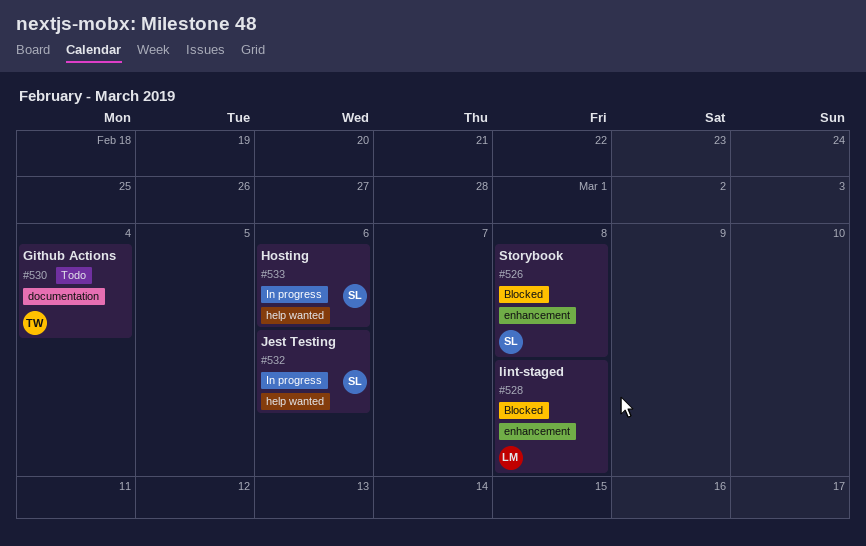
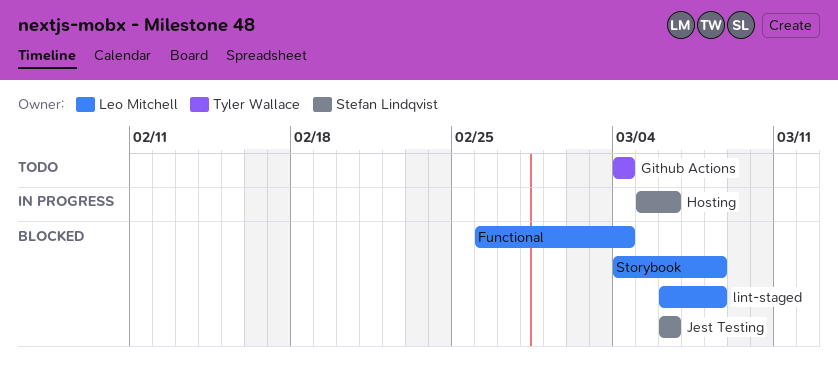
Functional: none -> present
Jest Testing, status: In progress -> Blocked
Storybook, owner: Stefan Lindqvist -> Leo Mitchell

